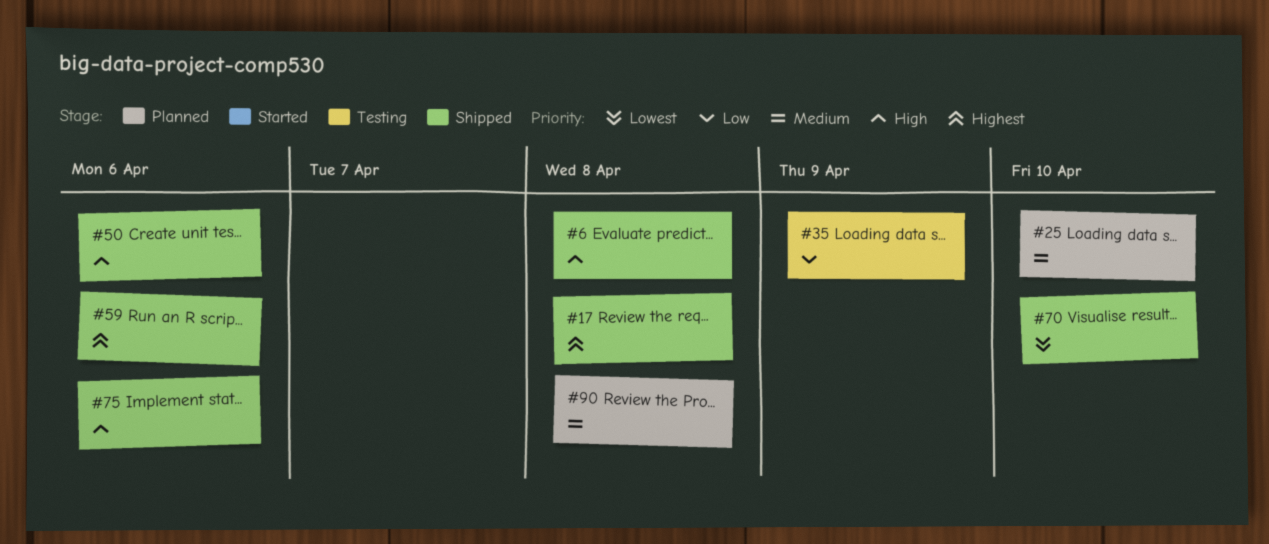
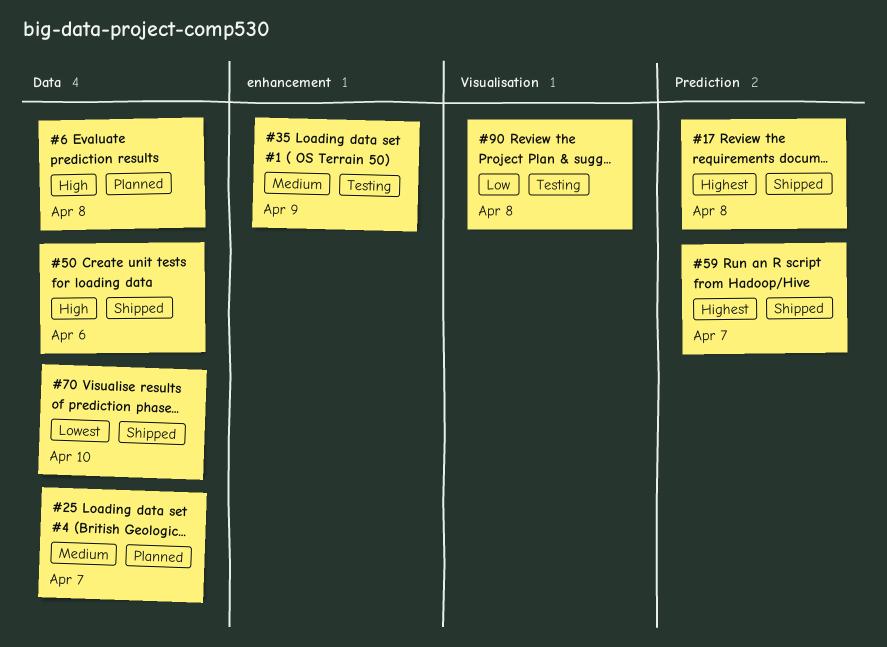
#6, status: Shipped -> Planned
#25, due: Apr 10 -> Apr 7
#35, priority: Low -> Medium
#59, due: Apr 6 -> Apr 7
#75: present -> none
#90, status: Planned -> Testing
#90, priority: Medium -> Low

